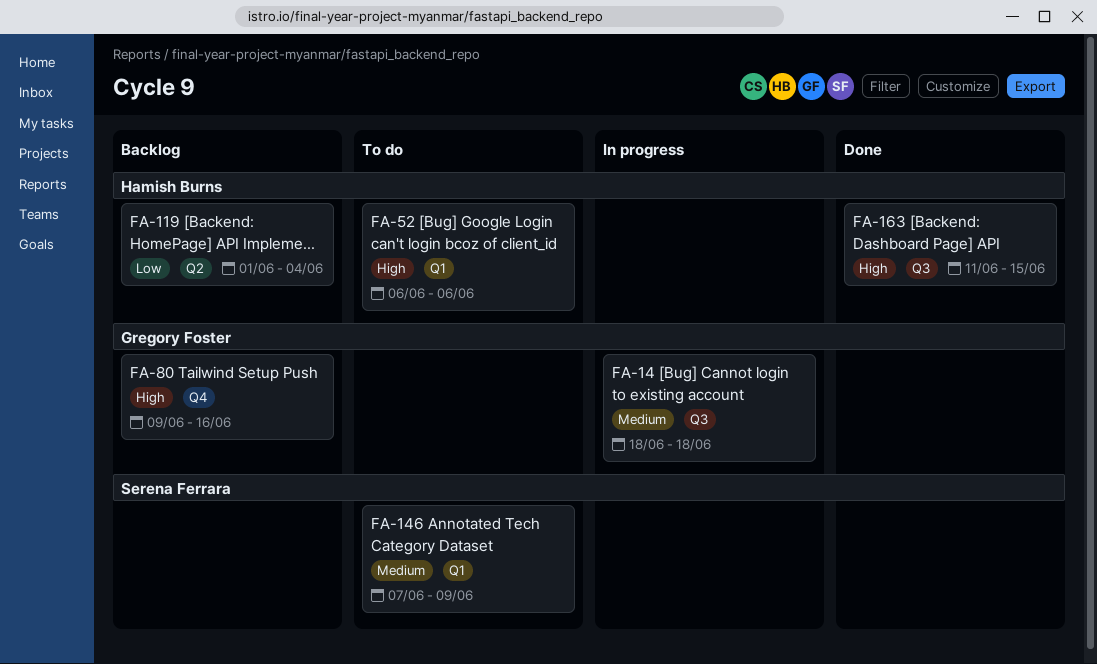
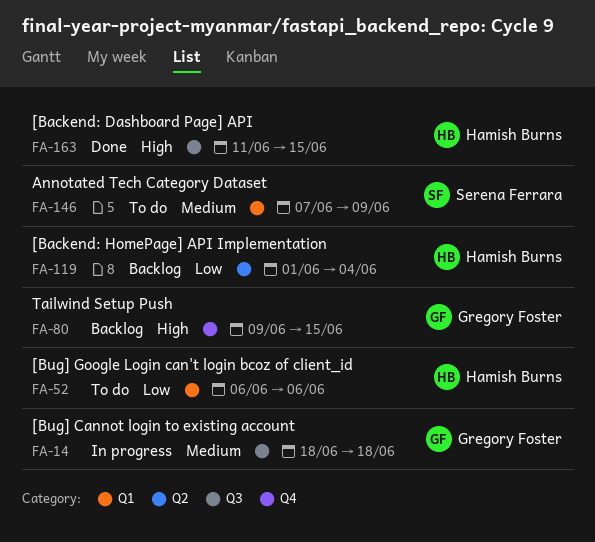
FA-52, priority: High -> Low
FA-80, due: Jun 16 -> Jun 15

